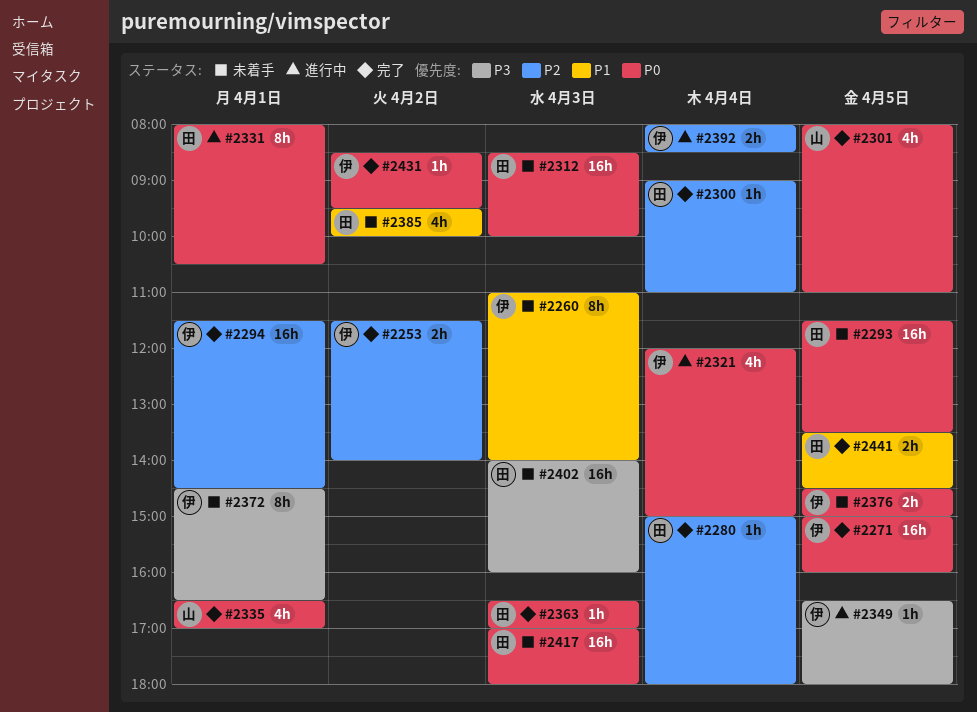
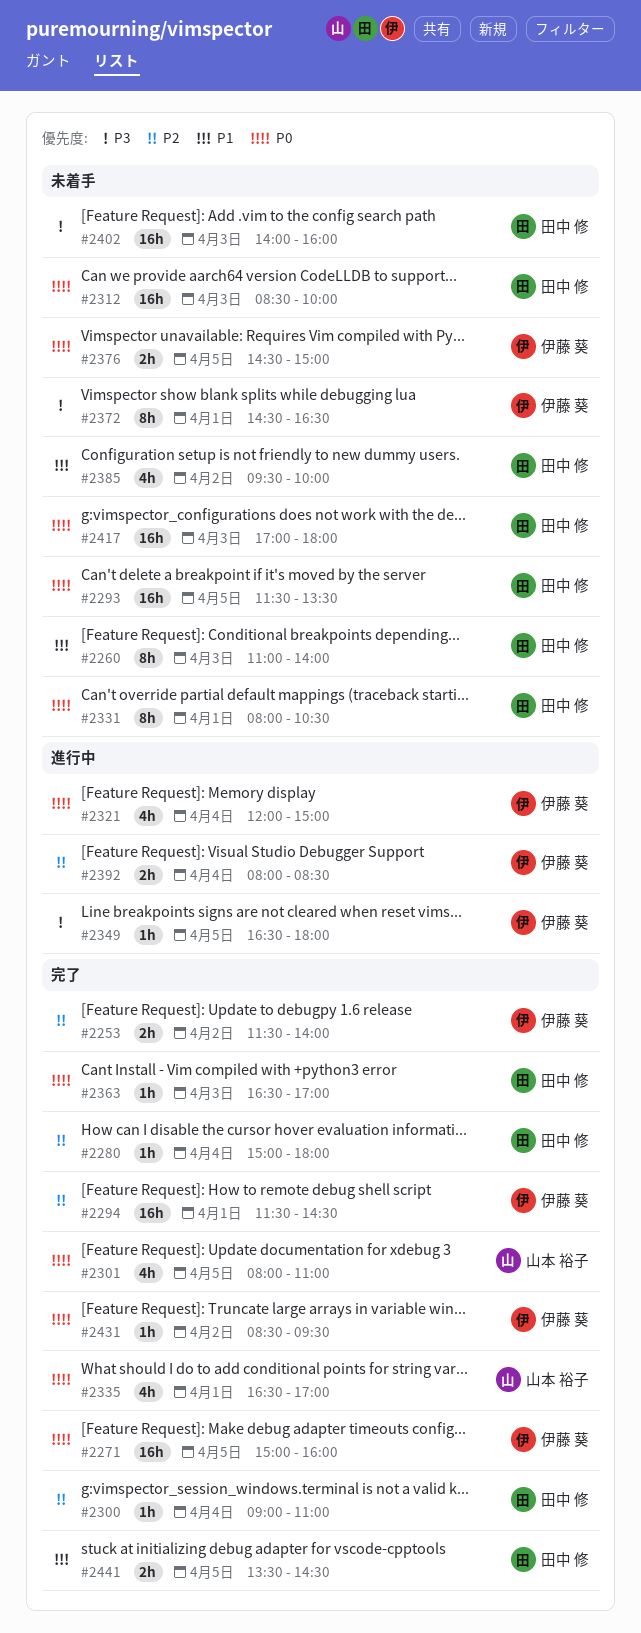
#2260, owner: 伊藤 葵 -> 田中 修
#2331, status: 進行中 -> 未着手

